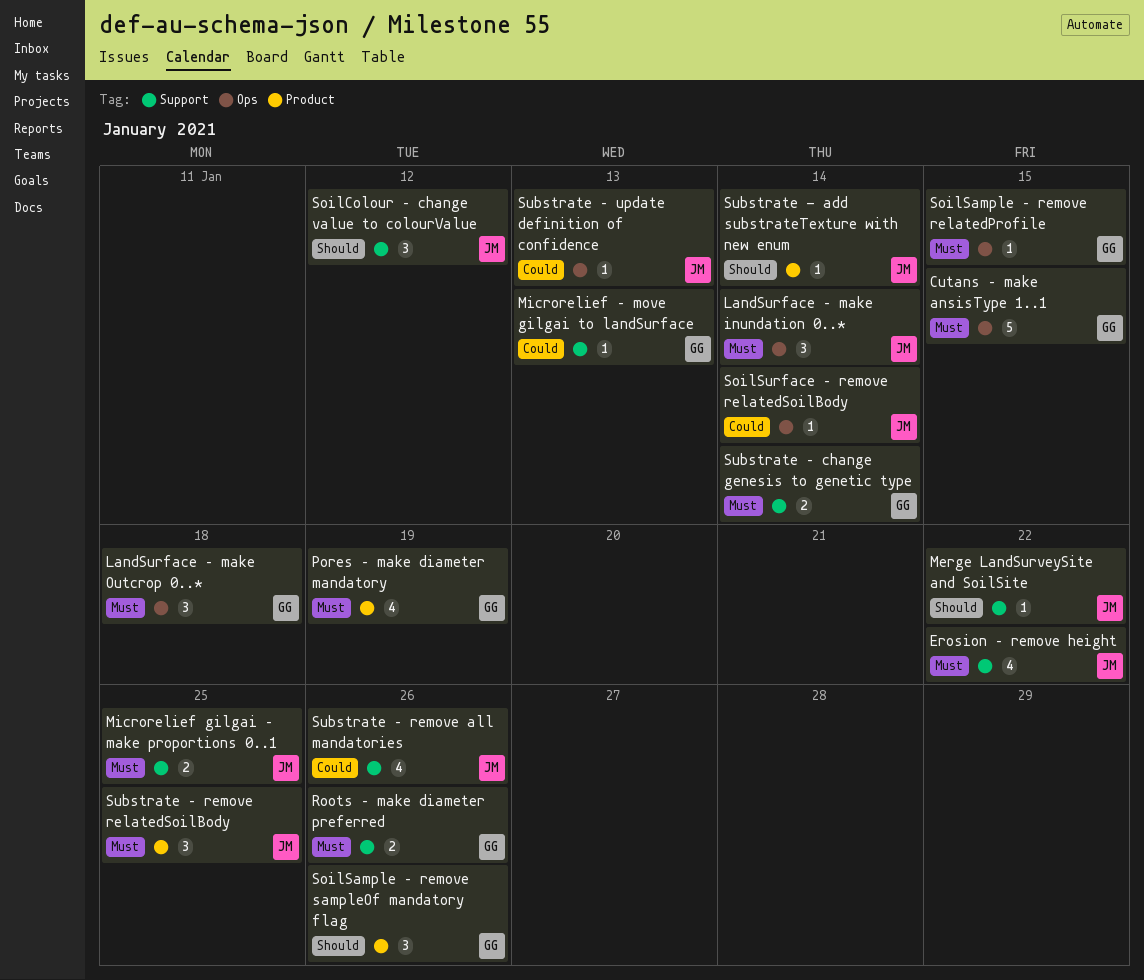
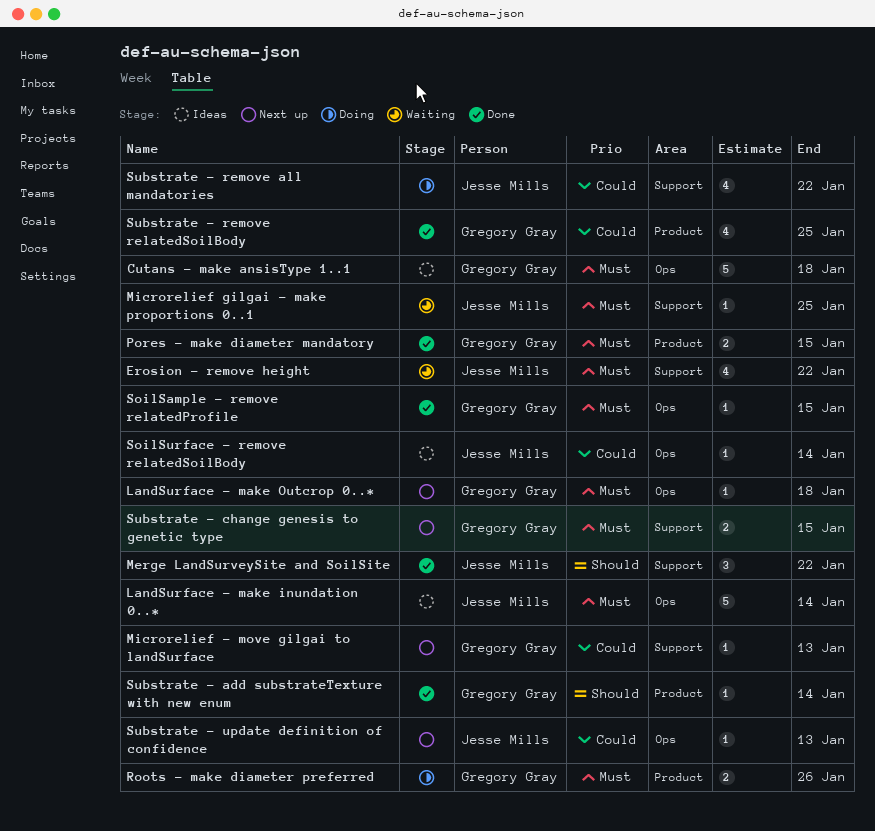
Cutans – make ansisType 1..1, due: Jan 15 -> Jan 18
LandSurface – make inundation 0..*, estimate: 3 -> 5
LandSurface – make Outcrop 0..*, estimate: 3 -> 1
Merge LandSurveySite and SoilSite, estimate: 1 -> 3
Microrelief gilgai – make proportions 0..1, estimate: 2 -> 1
Pores – make diameter mandatory, estimate: 4 -> 2
Pores – make diameter mandatory, due: Jan 19 -> Jan 15
Roots – make diameter preferred, label: Support -> Product
SoilColour – change value to colourValue: present -> none
SoilSample – remove sampleOf mandatory flag: present -> none
Substrate - add substrateTexture with new enum, owner: Jesse Mills -> Gregory Gray
Substrate – change genesis to genetic type, due: Jan 14 -> Jan 15
Substrate – remove all mandatories, due: Jan 26 -> Jan 22
Substrate – remove relatedSoilBody, owner: Jesse Mills -> Gregory Gray
Substrate – remove relatedSoilBody, priority: Must -> Could
Substrate – remove relatedSoilBody, estimate: 3 -> 4

